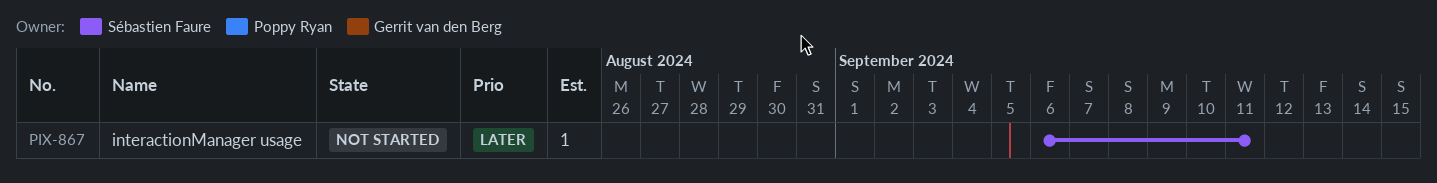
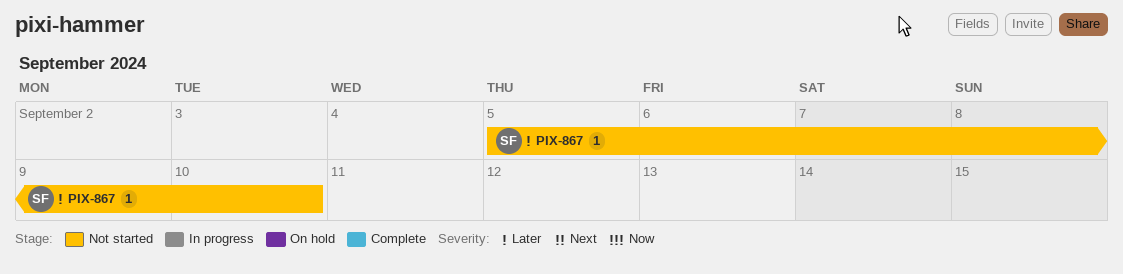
PIX-867, start: Sep 6 -> Sep 5
PIX-867, due: Sep 11 -> Sep 10

